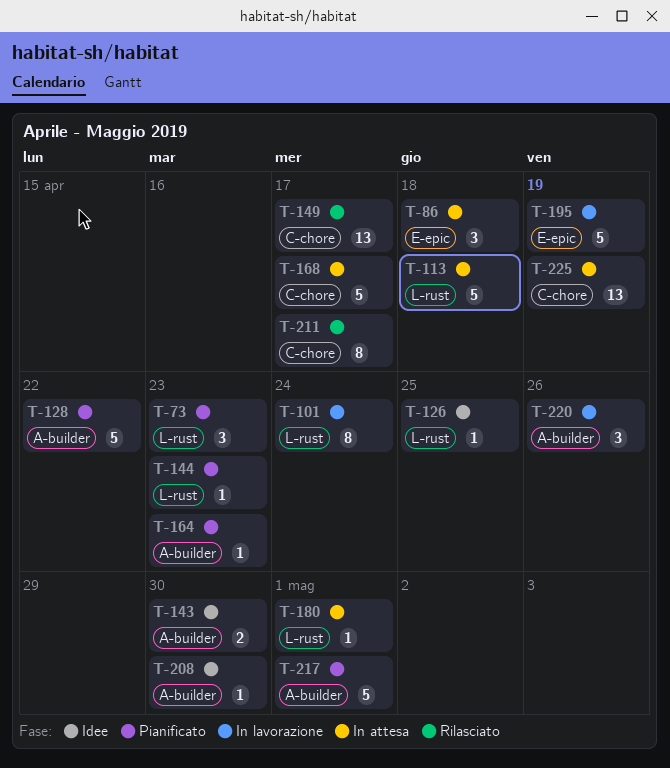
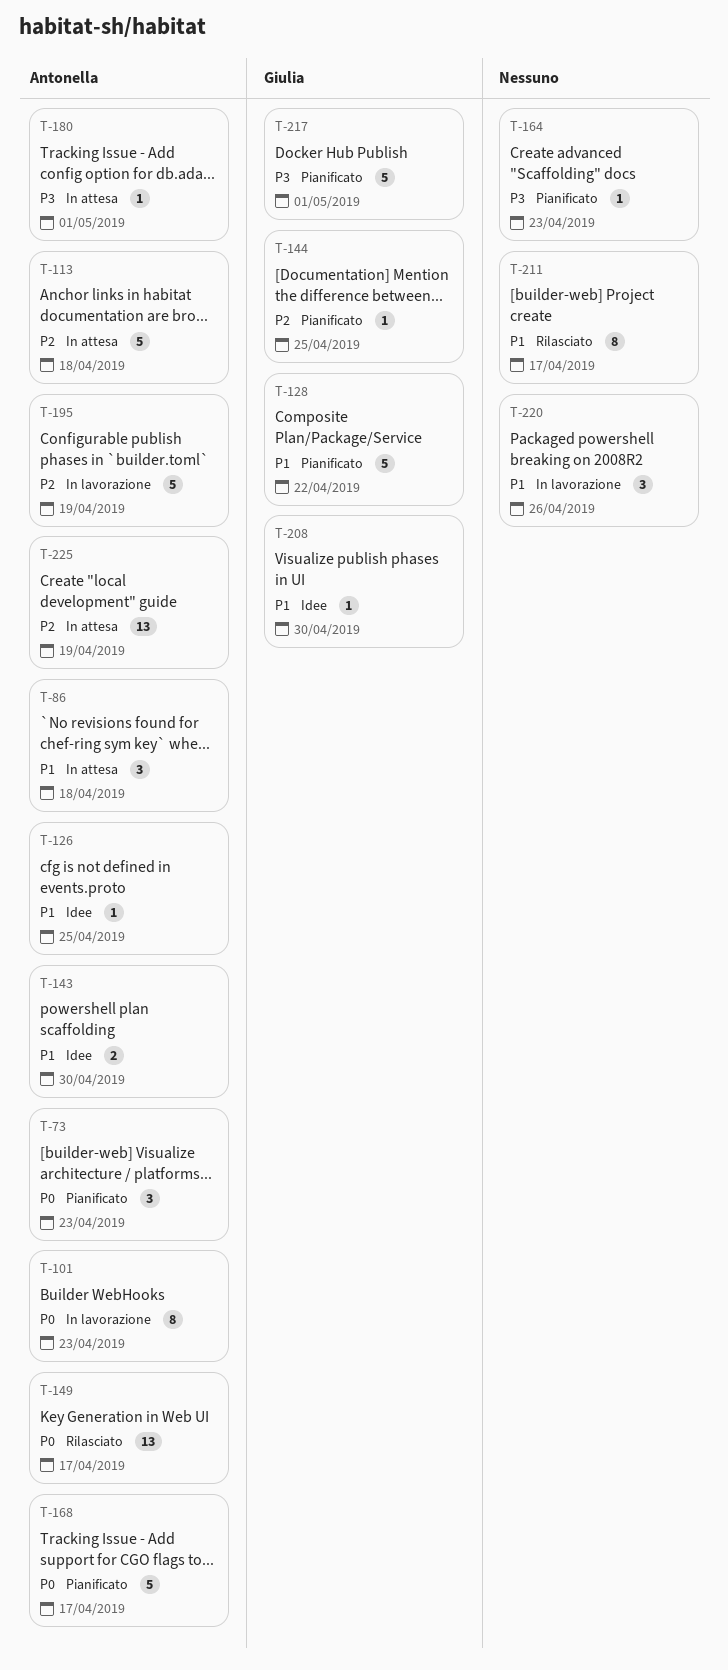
T-101, due: Apr 24 -> Apr 23
T-144, due: Apr 23 -> Apr 25
T-168, status: In attesa -> Pianificato

